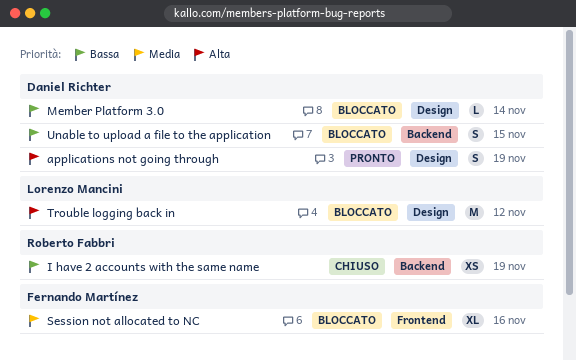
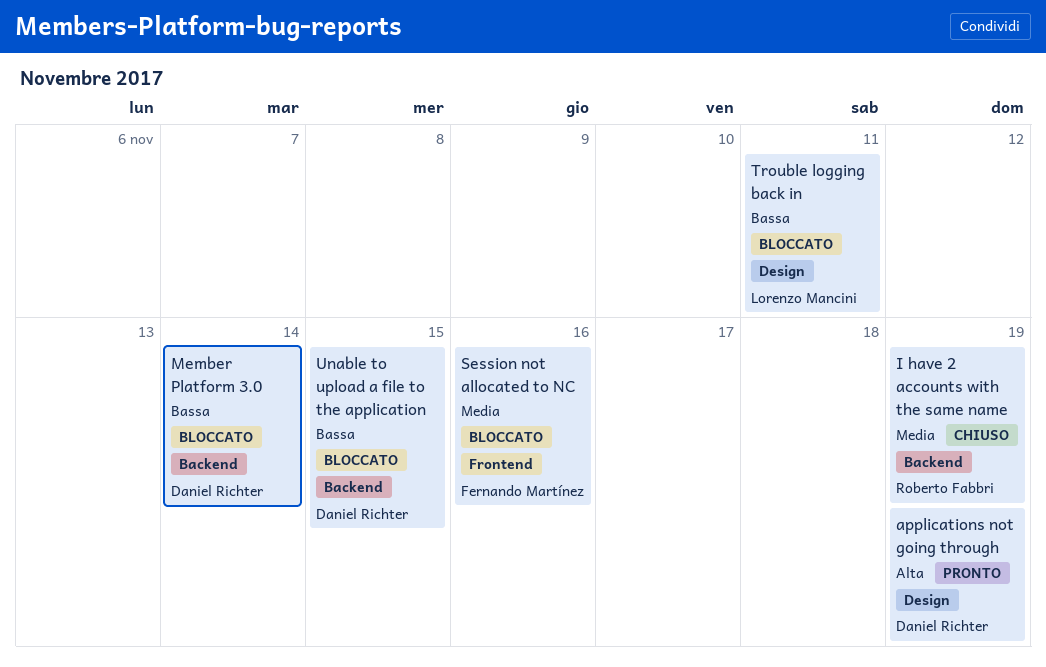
I have 2 accounts with the same name, priority: Bassa -> Media
Member Platform 3.0, label: Design -> Backend
Trouble logging back in, priority: Alta -> Bassa
Trouble logging back in, due: Nov 12 -> Nov 11

